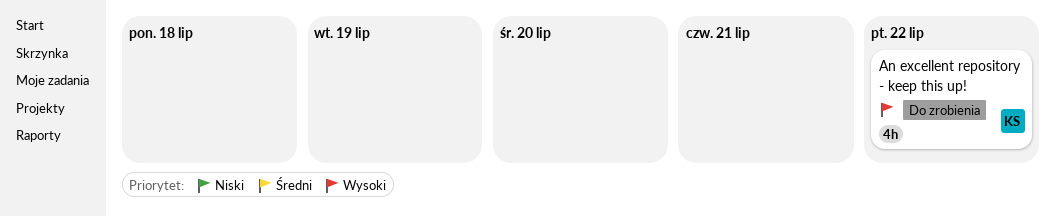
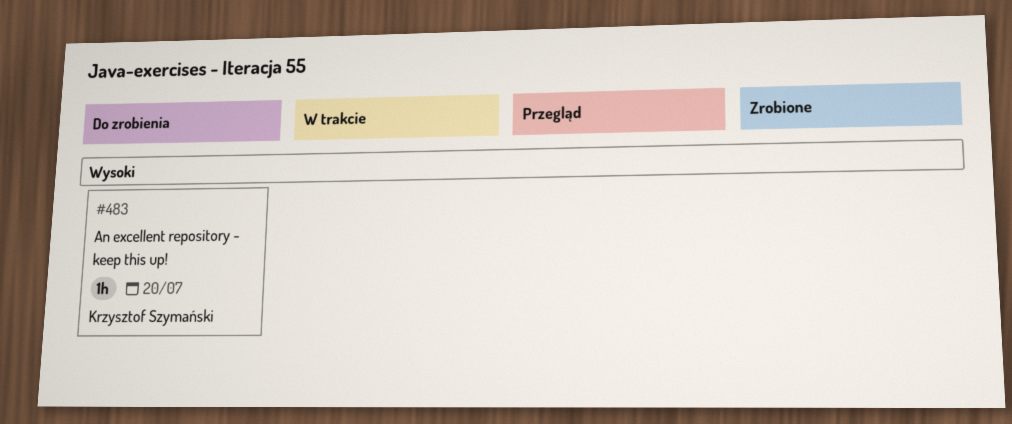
An excellent repository - keep this up!, estimate: 4h -> 1h
An excellent repository - keep this up!, due: Jul 22 -> Jul 20

